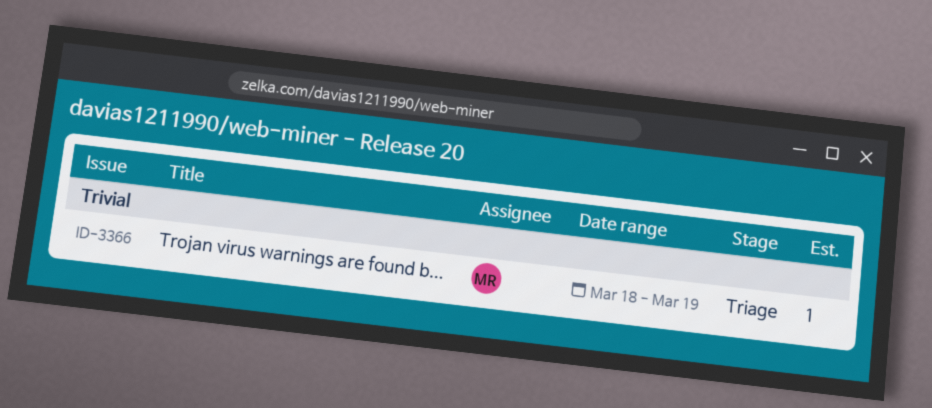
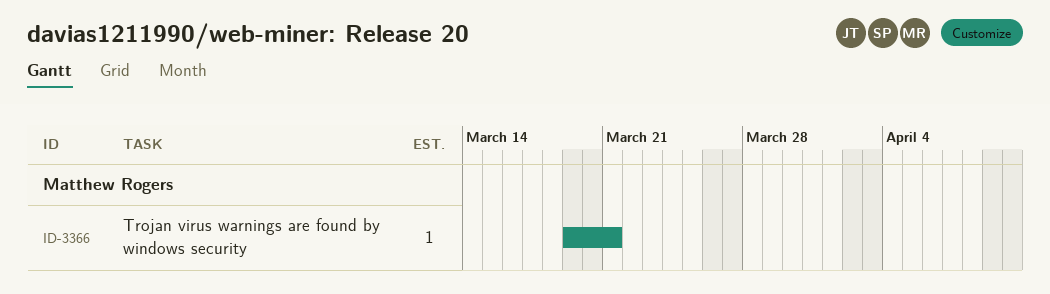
ID-3366, start: Mar 18 -> Mar 19
ID-3366, due: Mar 19 -> Mar 21

